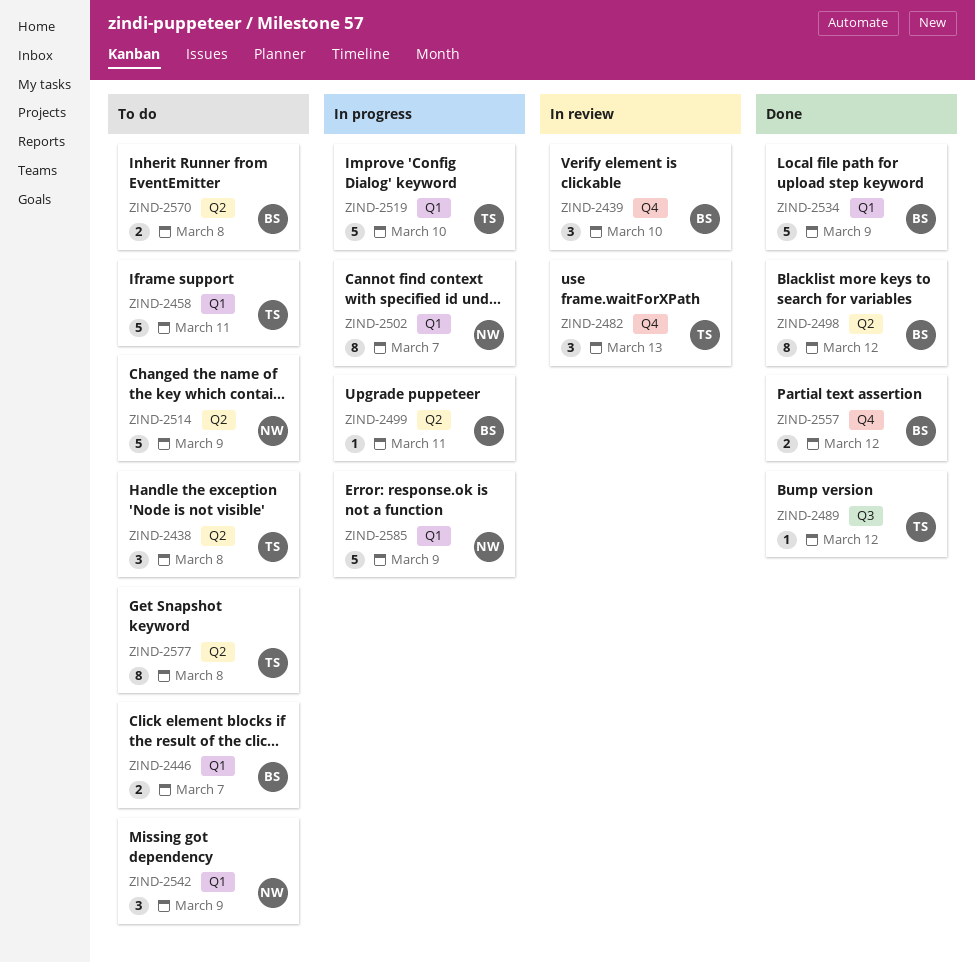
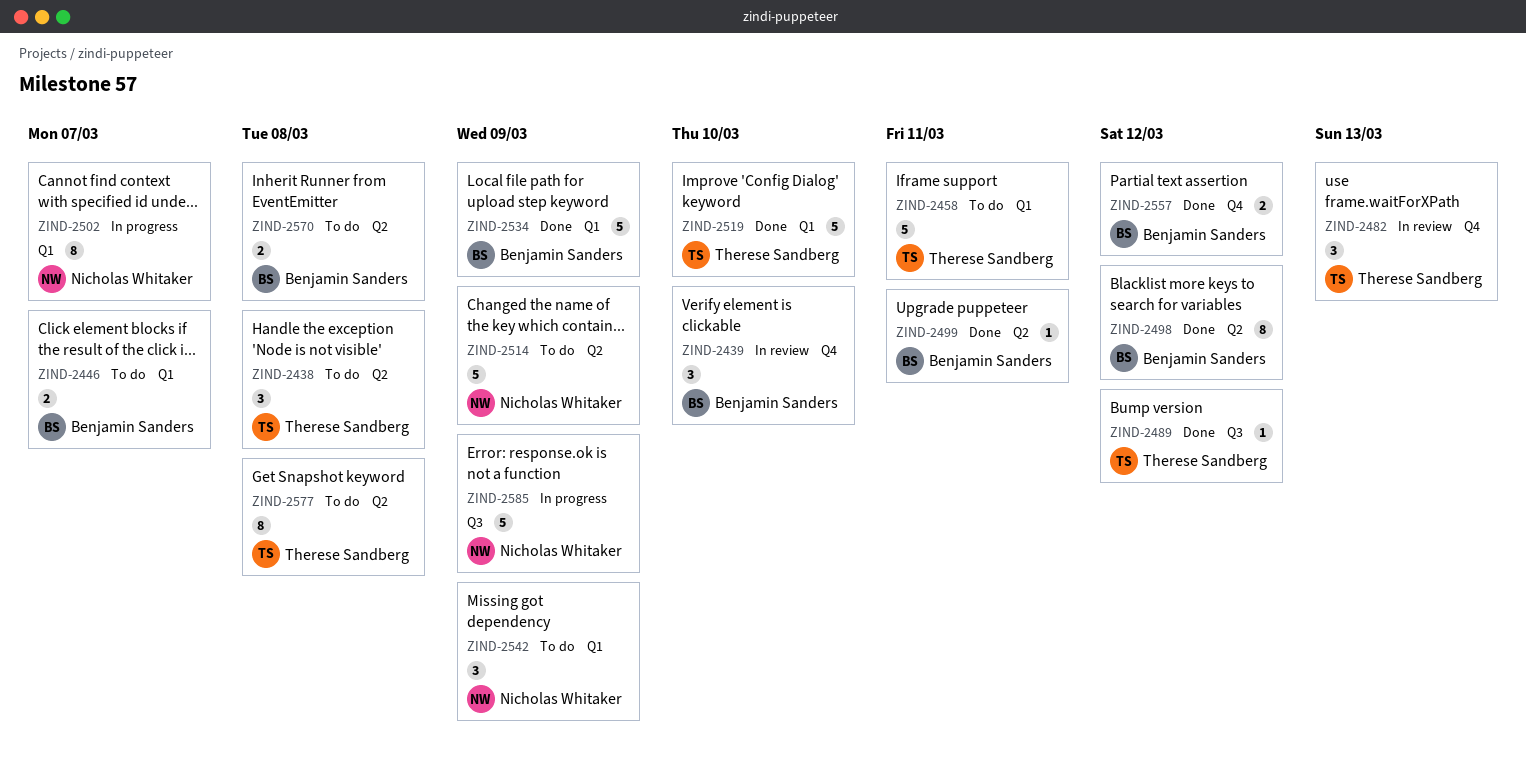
ZIND-2499, status: In progress -> Done
ZIND-2519, status: In progress -> Done
ZIND-2585, label: Q1 -> Q3

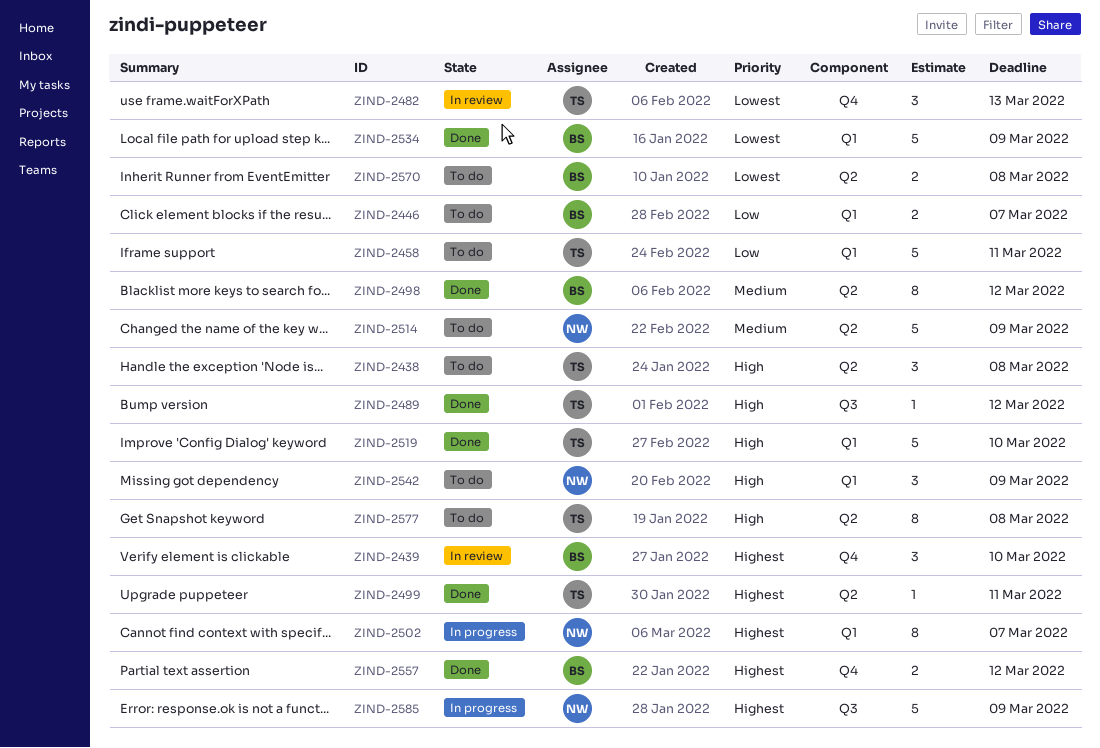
ZIND-2499, owner: Benjamin Sanders -> Therese Sandberg

